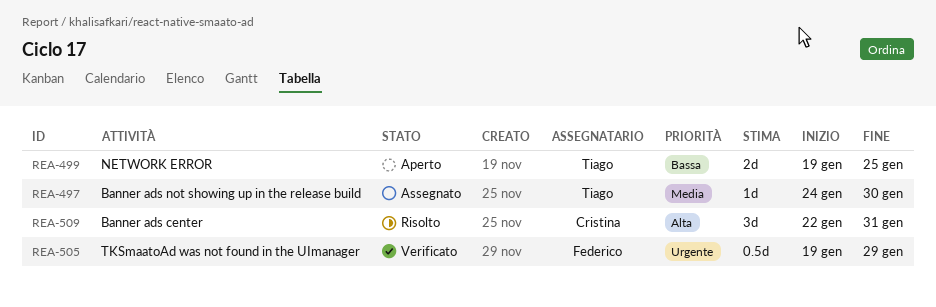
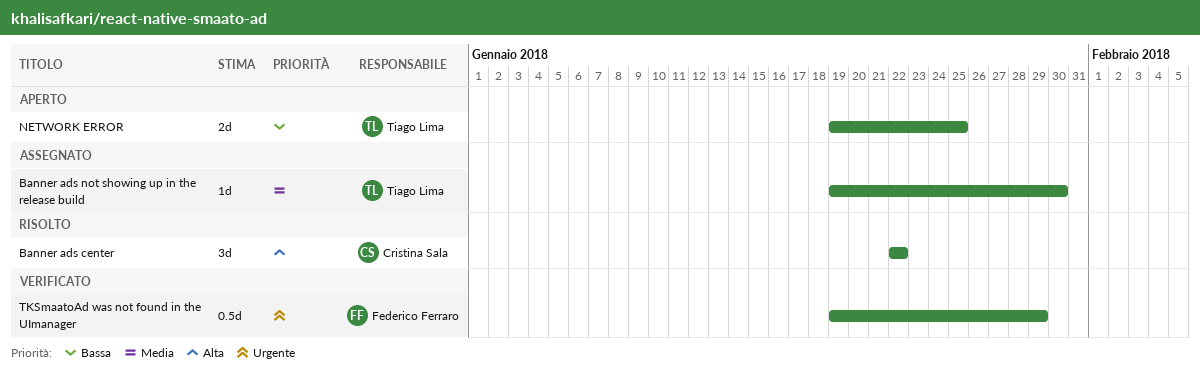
Banner ads center, due: Jan 31 -> Jan 22
Banner ads not showing up in the release build, start: Jan 24 -> Jan 19

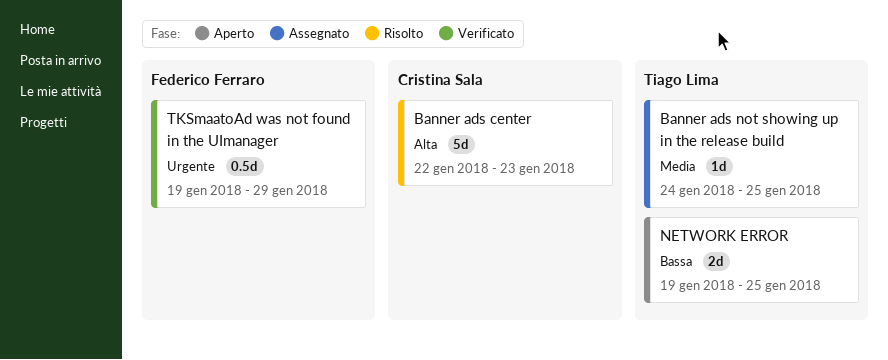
Banner ads center, estimate: 3d -> 5d
Banner ads center, due: Jan 22 -> Jan 23
Banner ads not showing up in the release build, start: Jan 19 -> Jan 24
Banner ads not showing up in the release build, due: Jan 30 -> Jan 25

